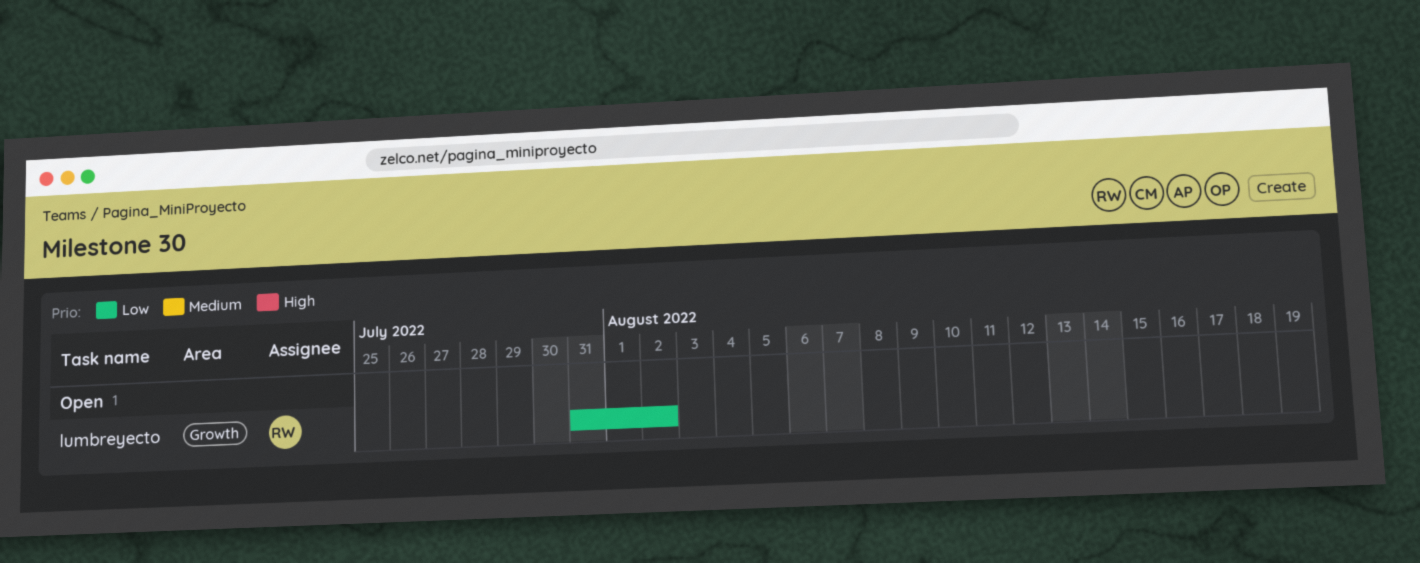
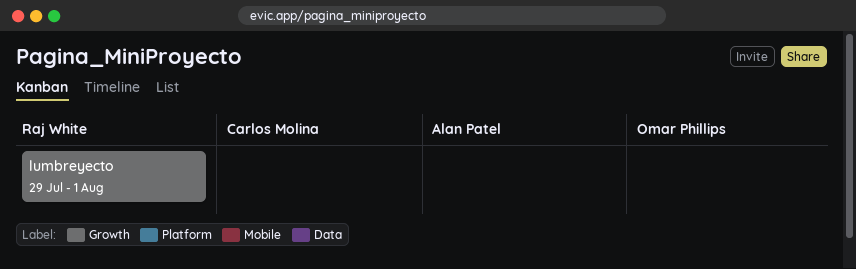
lumbreyecto, start: Jul 31 -> Jul 29
lumbreyecto, due: Aug 2 -> Aug 1

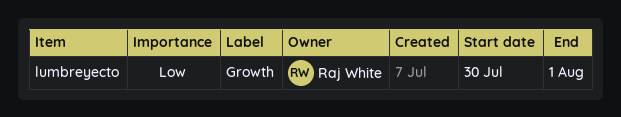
lumbreyecto, start: Jul 29 -> Jul 30

